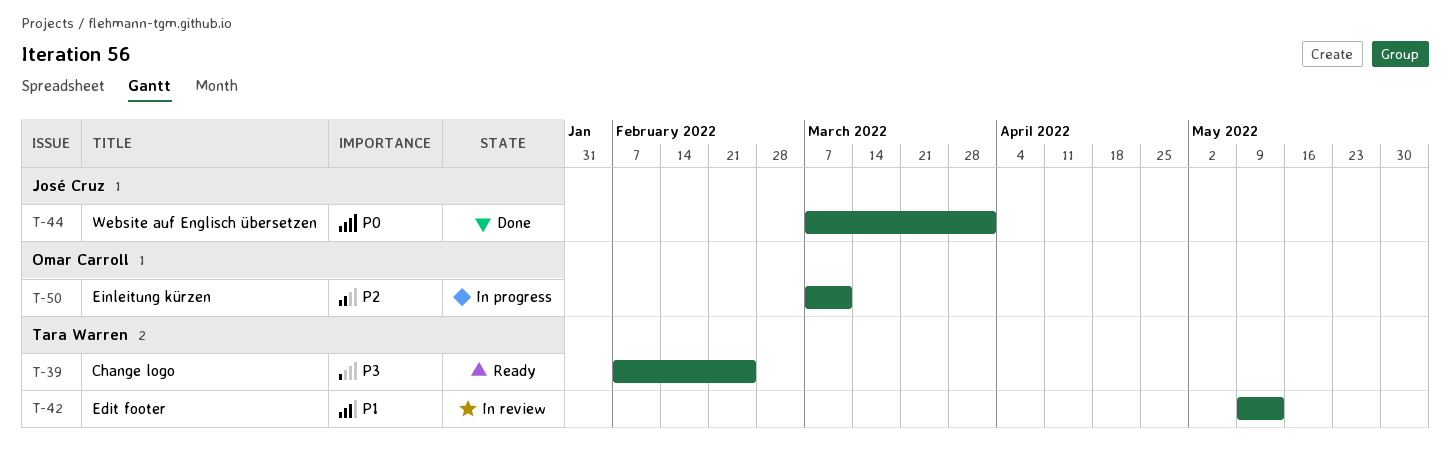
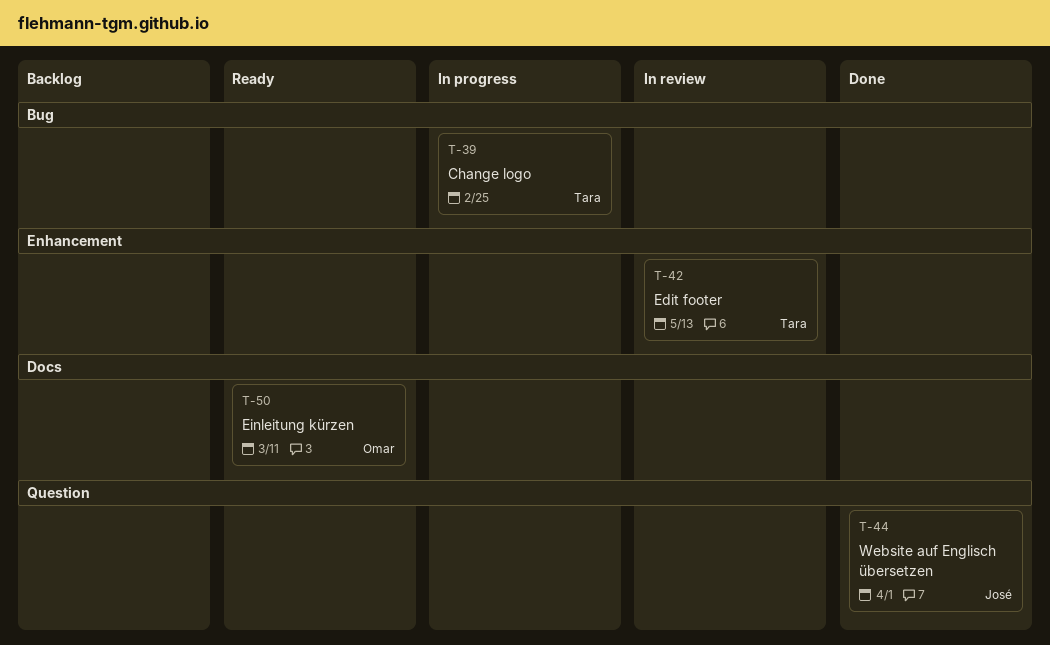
T-39, status: Ready -> In progress
T-50, status: In progress -> Ready

